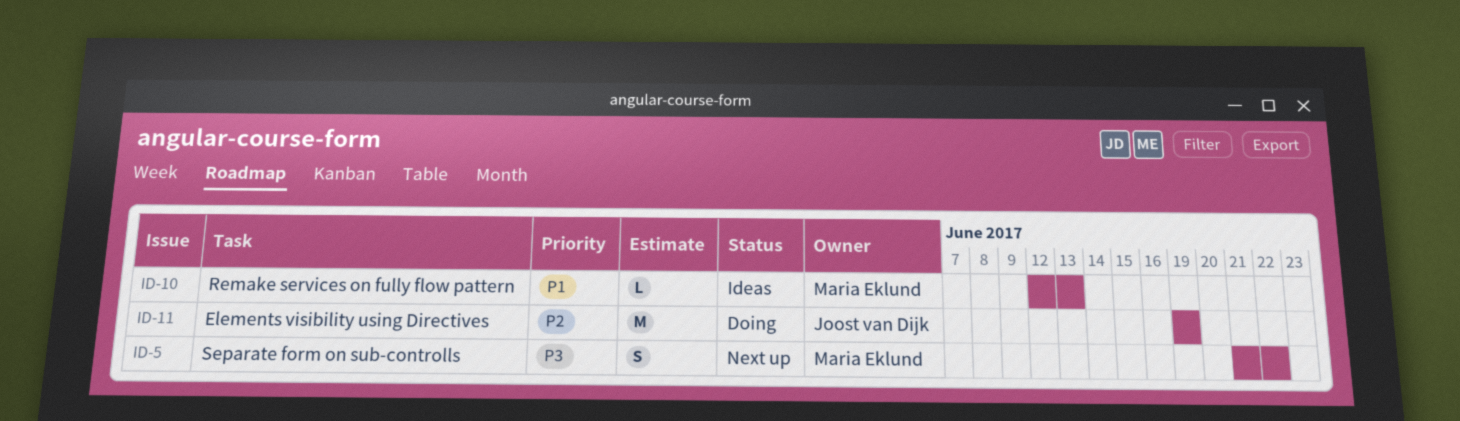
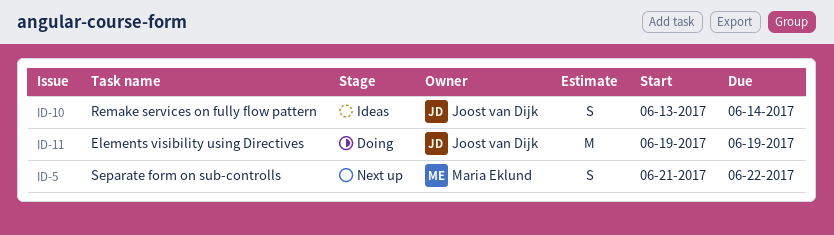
ID-10, owner: Maria Eklund -> Joost van Dijk
ID-10, estimate: L -> S
ID-10, start: Jun 12 -> Jun 13
ID-10, due: Jun 13 -> Jun 14

